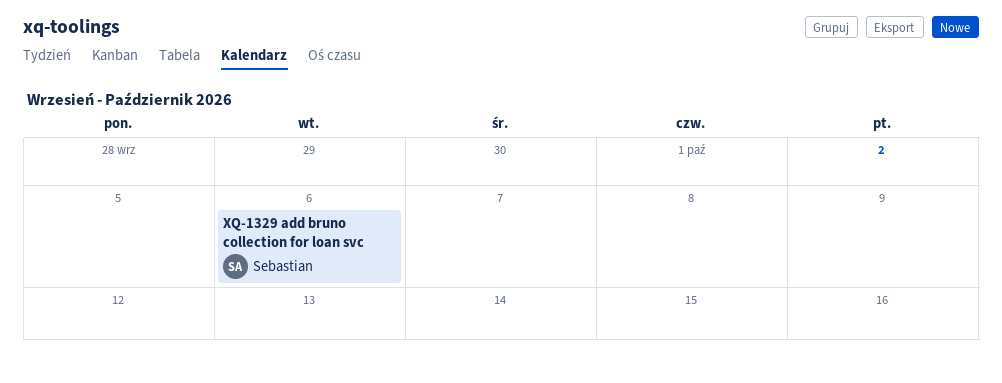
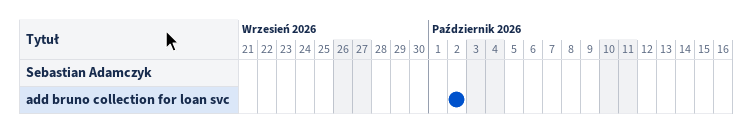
add bruno collection for loan svc, due: Oct 6 -> Oct 2

